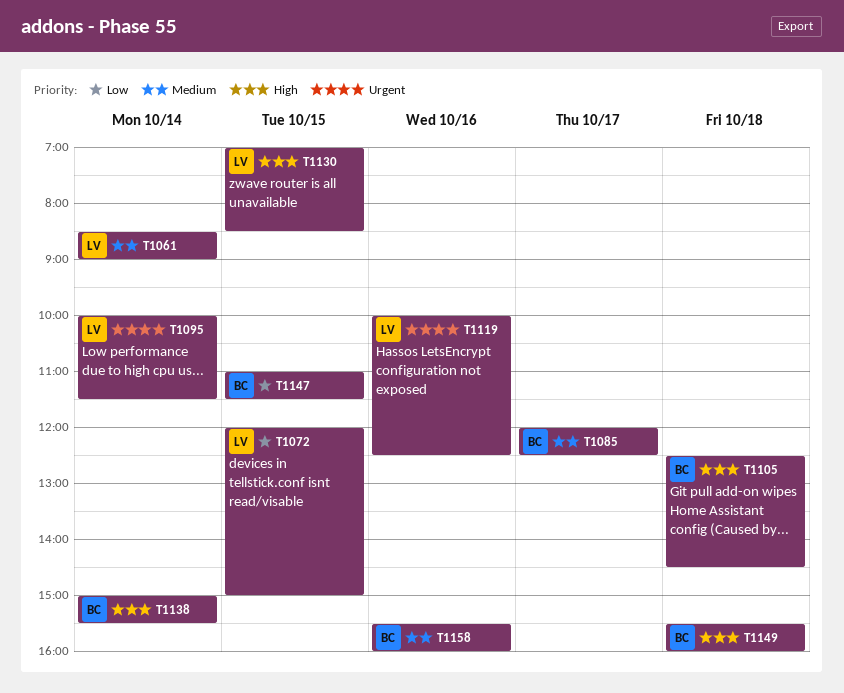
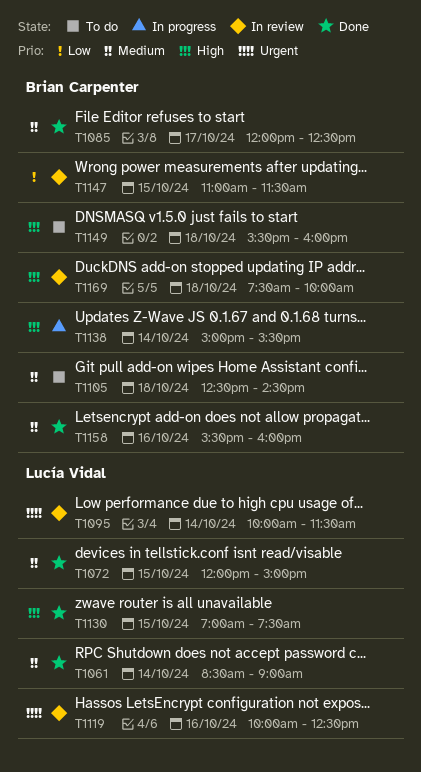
T1072, priority: Low -> Medium
T1105, priority: High -> Medium
T1130, ends: 08:30 -> 07:30
T1169: none -> present

